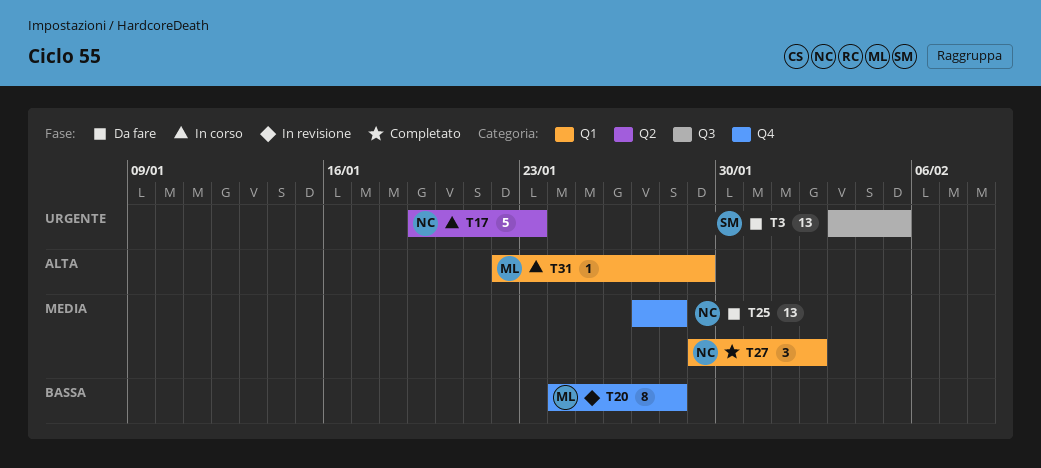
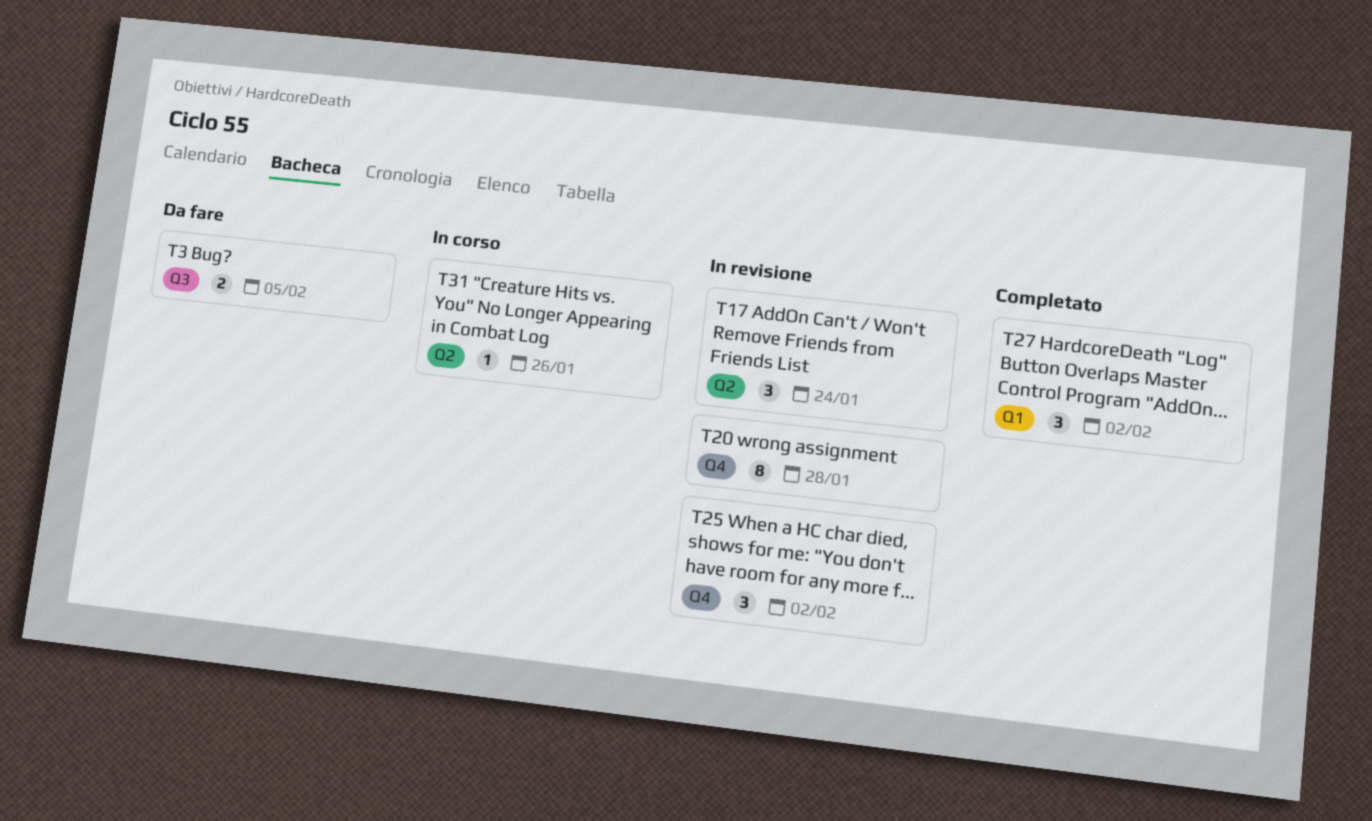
T3, estimate: 13 -> 2
T17, status: In corso -> In revisione
T17, estimate: 5 -> 3
T17, due: Jan 23 -> Jan 24
T25, status: Da fare -> In revisione
T25, estimate: 13 -> 3
T25, due: Jan 28 -> Feb 2
T31, label: Q1 -> Q2
T31, due: Jan 29 -> Jan 26

